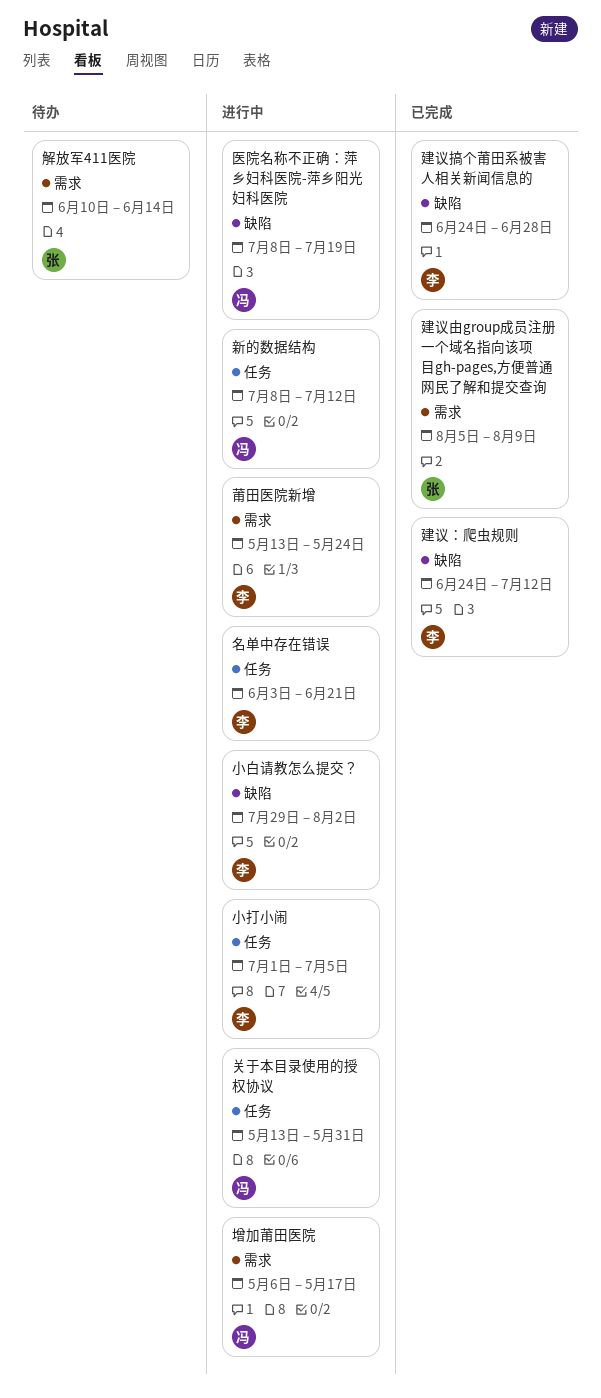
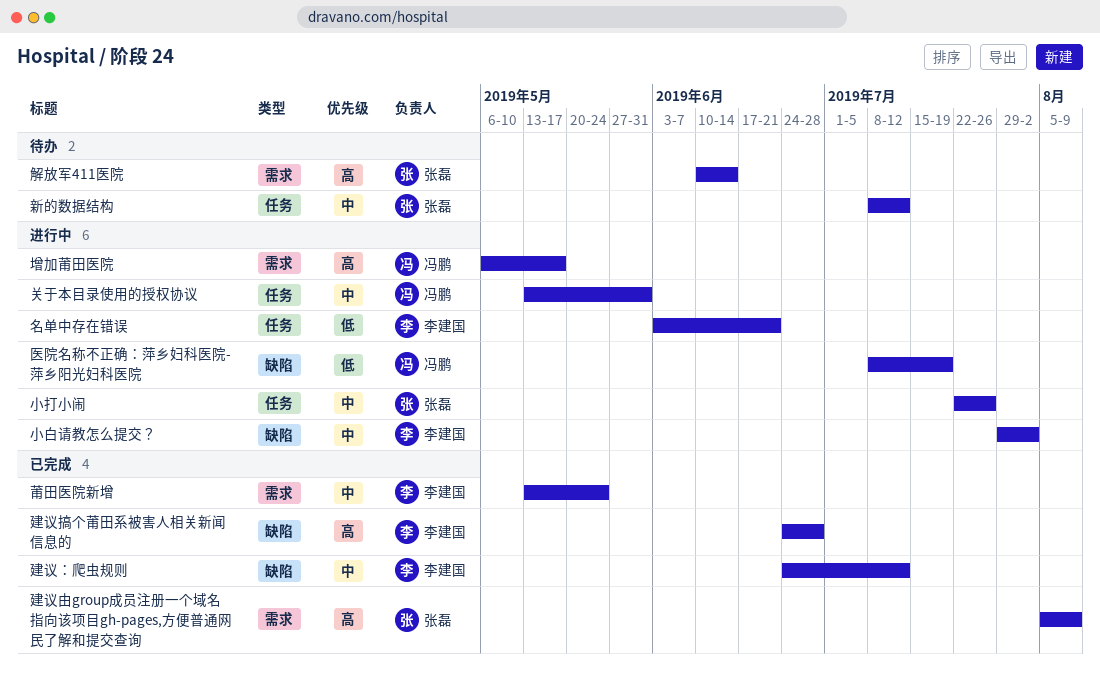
小打小闹, owner: 李建国 -> 张磊
小打小闹, start: Jul 1 -> Jul 22
小打小闹, due: Jul 5 -> Jul 26
新的数据结构, status: 进行中 -> 待办
新的数据结构, owner: 冯鹏 -> 张磊
莆田医院新增, status: 进行中 -> 已完成

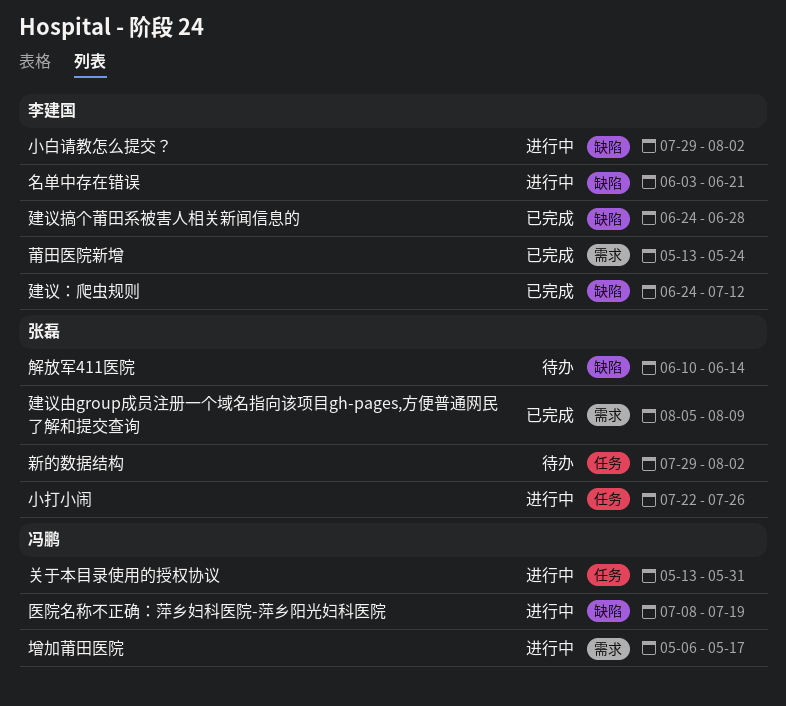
名单中存在错误, label: 任务 -> 缺陷
新的数据结构, start: Jul 8 -> Jul 29
新的数据结构, due: Jul 12 -> Aug 2
解放军411医院, label: 需求 -> 缺陷

